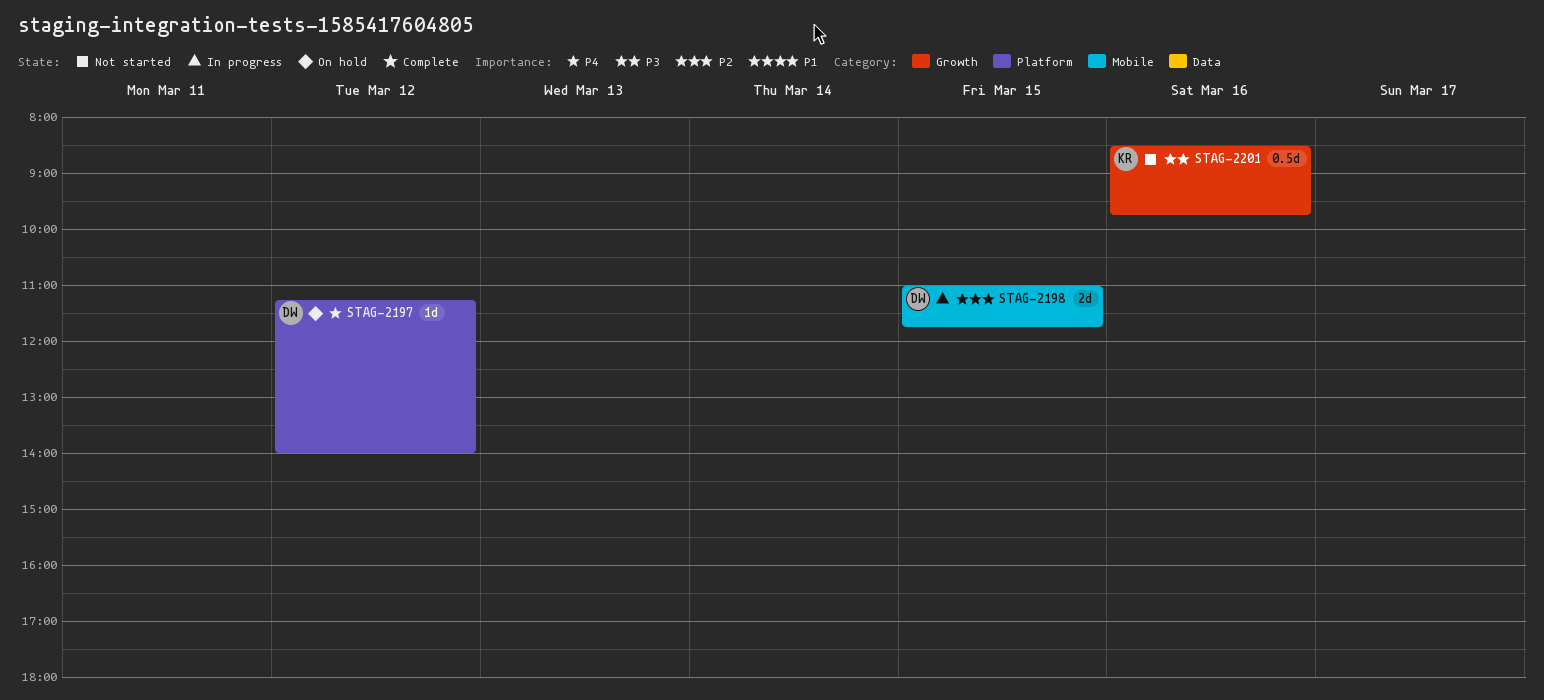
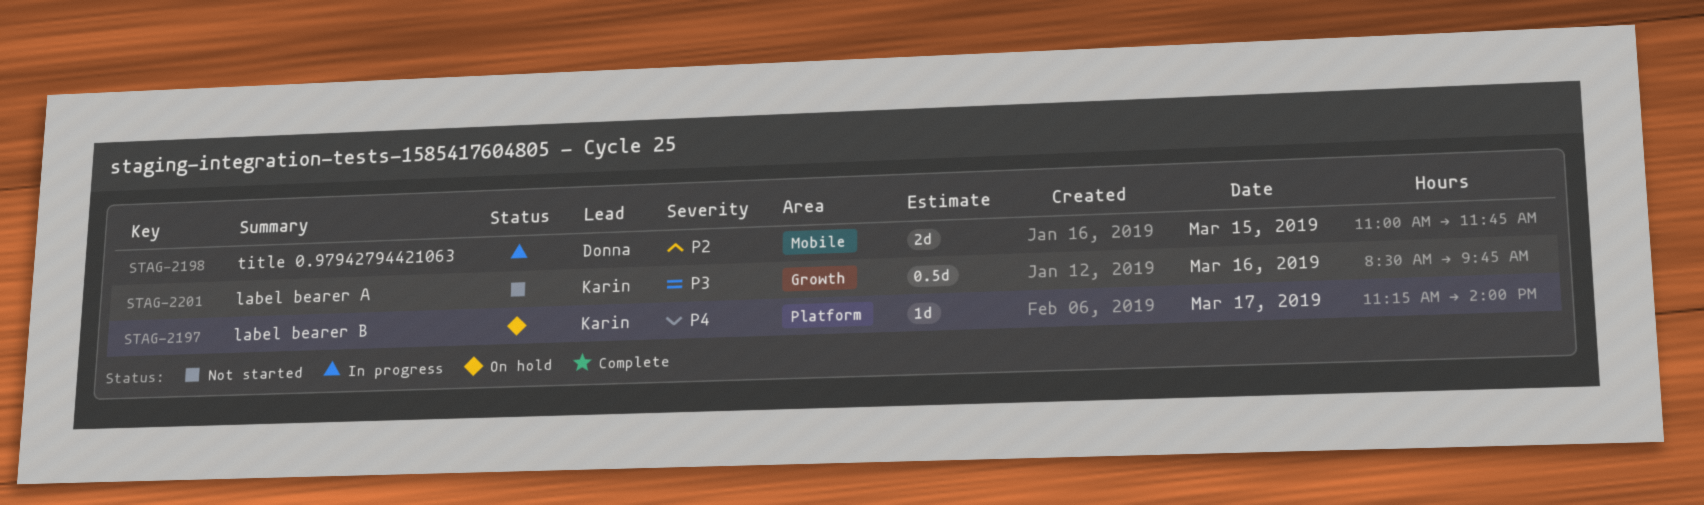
STAG-2197, owner: Donna -> Karin
STAG-2197, day: Mar 12 -> Mar 17

